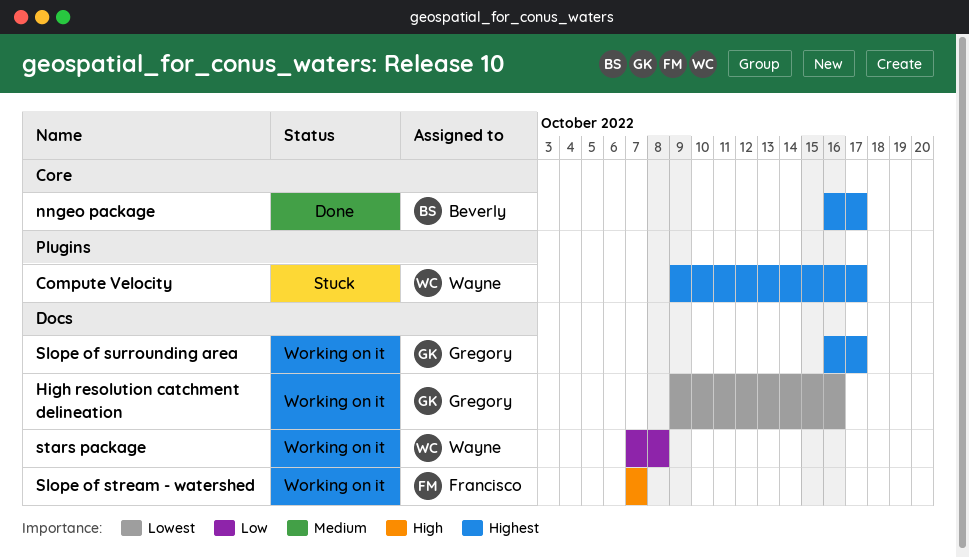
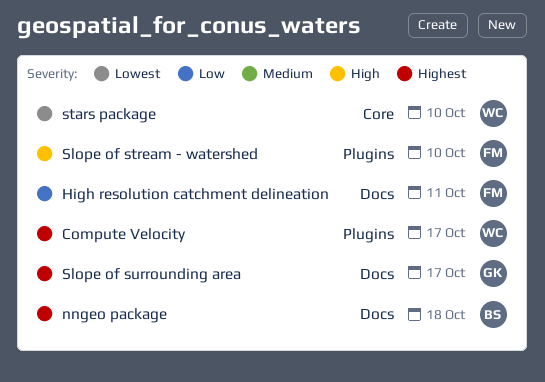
High resolution catchment delineation, owner: Gregory -> Francisco
High resolution catchment delineation, priority: Lowest -> Low
High resolution catchment delineation, due: Oct 16 -> Oct 11
nngeo package, label: Core -> Docs
nngeo package, due: Oct 17 -> Oct 18
Slope of stream - watershed, label: Docs -> Plugins
Slope of stream - watershed, due: Oct 7 -> Oct 10
stars package, priority: Low -> Lowest
stars package, label: Docs -> Core
stars package, due: Oct 8 -> Oct 10

